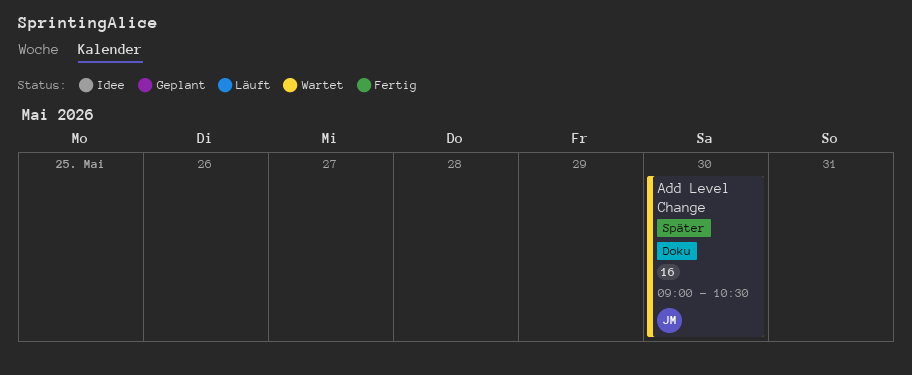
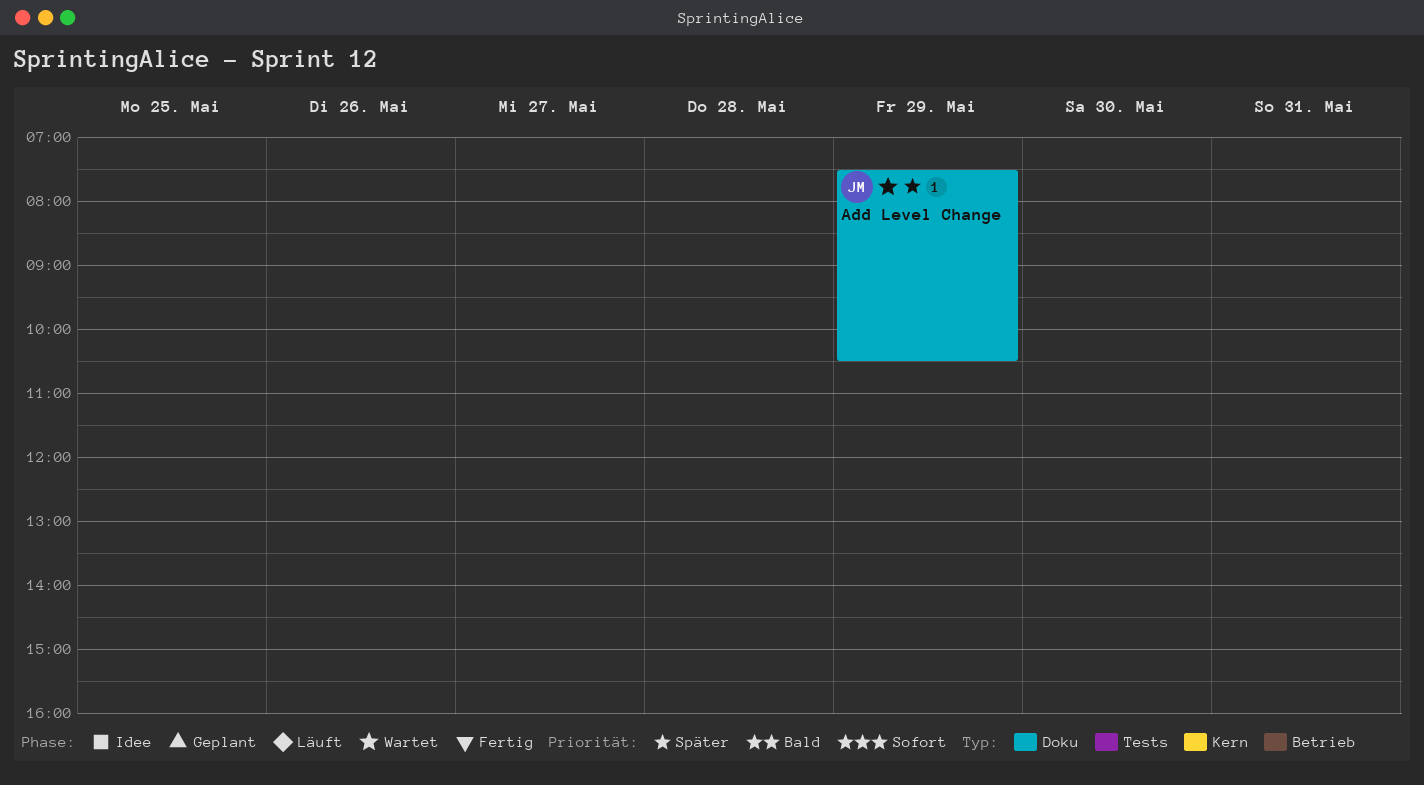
Add Level Change, estimate: 16 -> 1
Add Level Change, day: May 30 -> May 29
Add Level Change, begins: 09:00 -> 07:30

